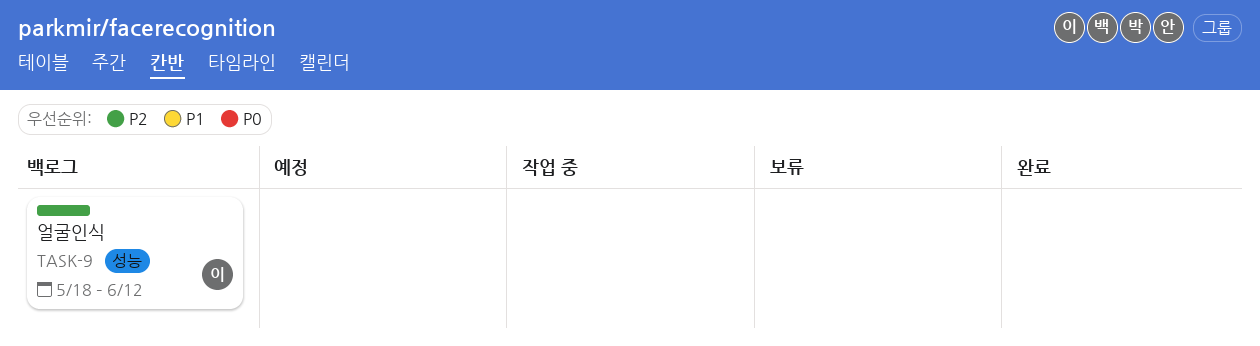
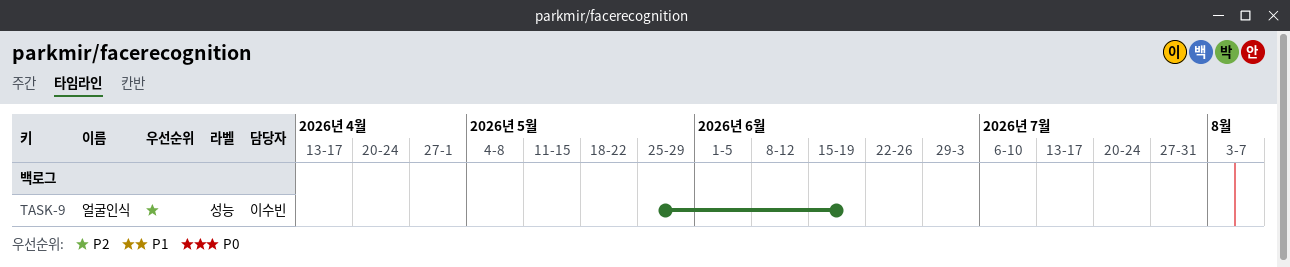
TASK-9, start: May 18 -> May 25
TASK-9, due: Jun 12 -> Jun 19

